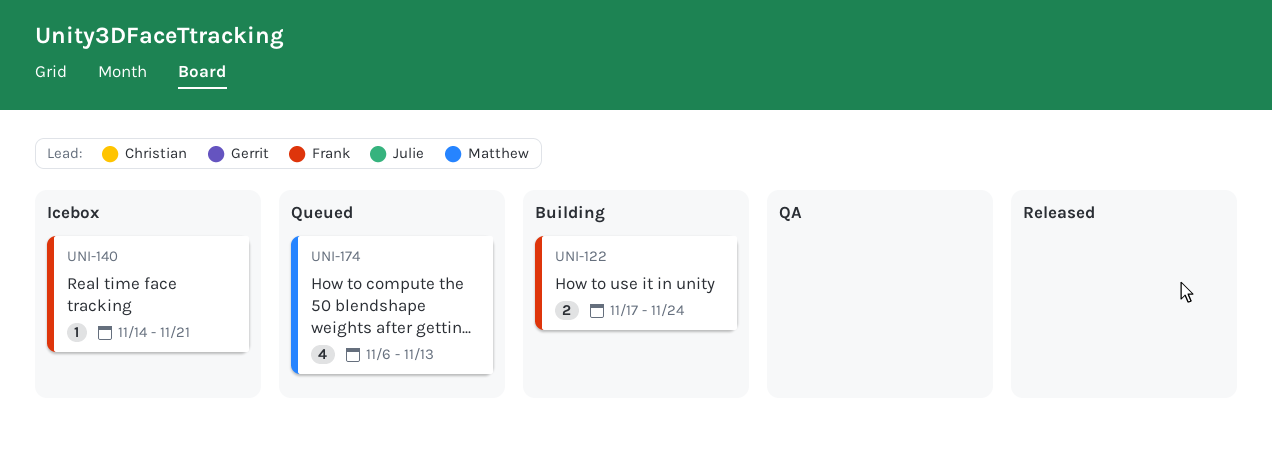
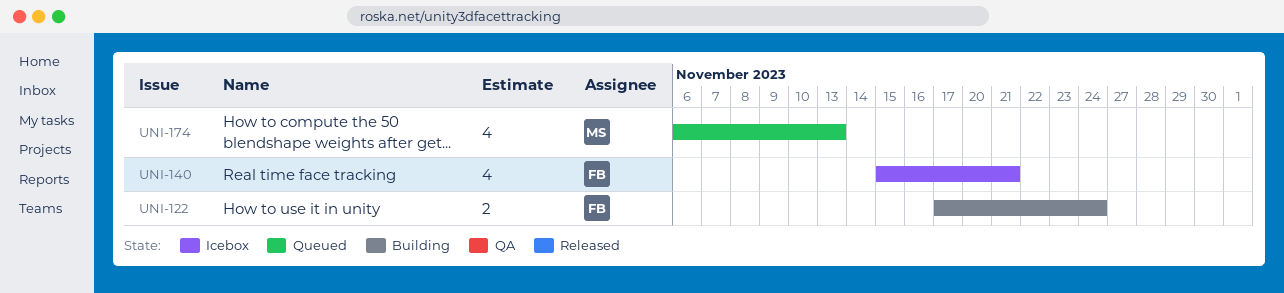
UNI-140, estimate: 1 -> 4
UNI-140, start: Nov 14 -> Nov 15

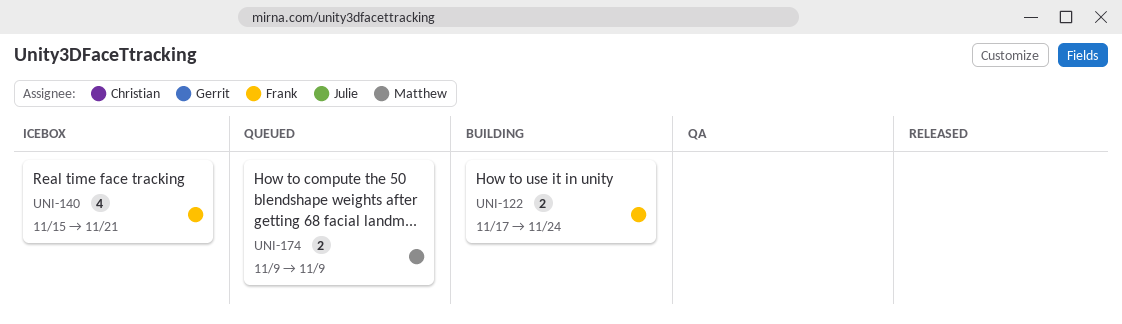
UNI-174, estimate: 4 -> 2
UNI-174, start: Nov 6 -> Nov 9
UNI-174, due: Nov 13 -> Nov 9

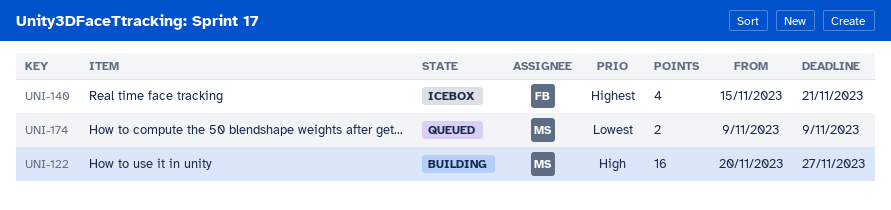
UNI-122, owner: Frank -> Matthew
UNI-122, estimate: 2 -> 16
UNI-122, start: Nov 17 -> Nov 20
UNI-122, due: Nov 24 -> Nov 27

